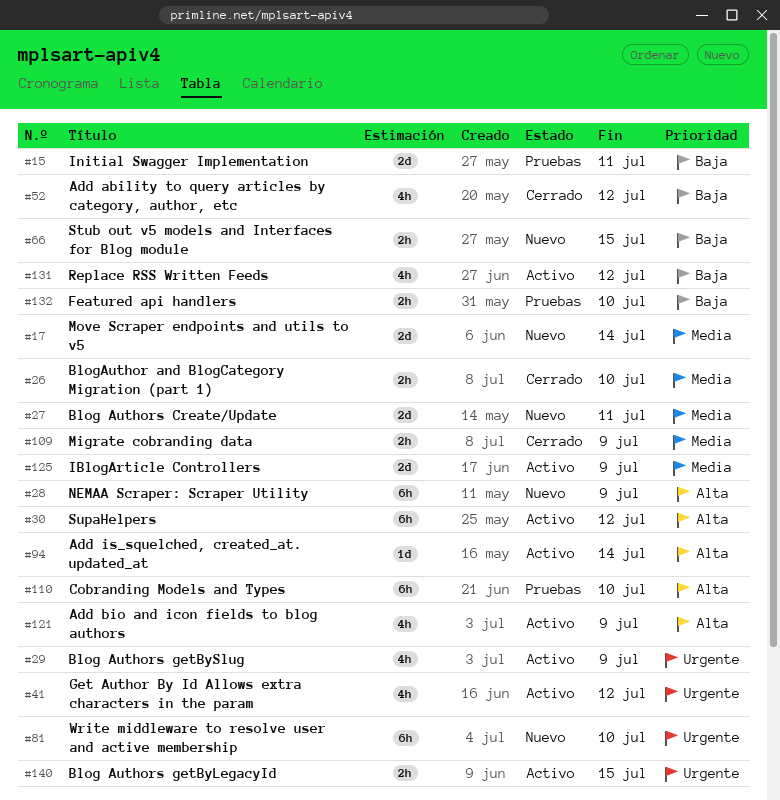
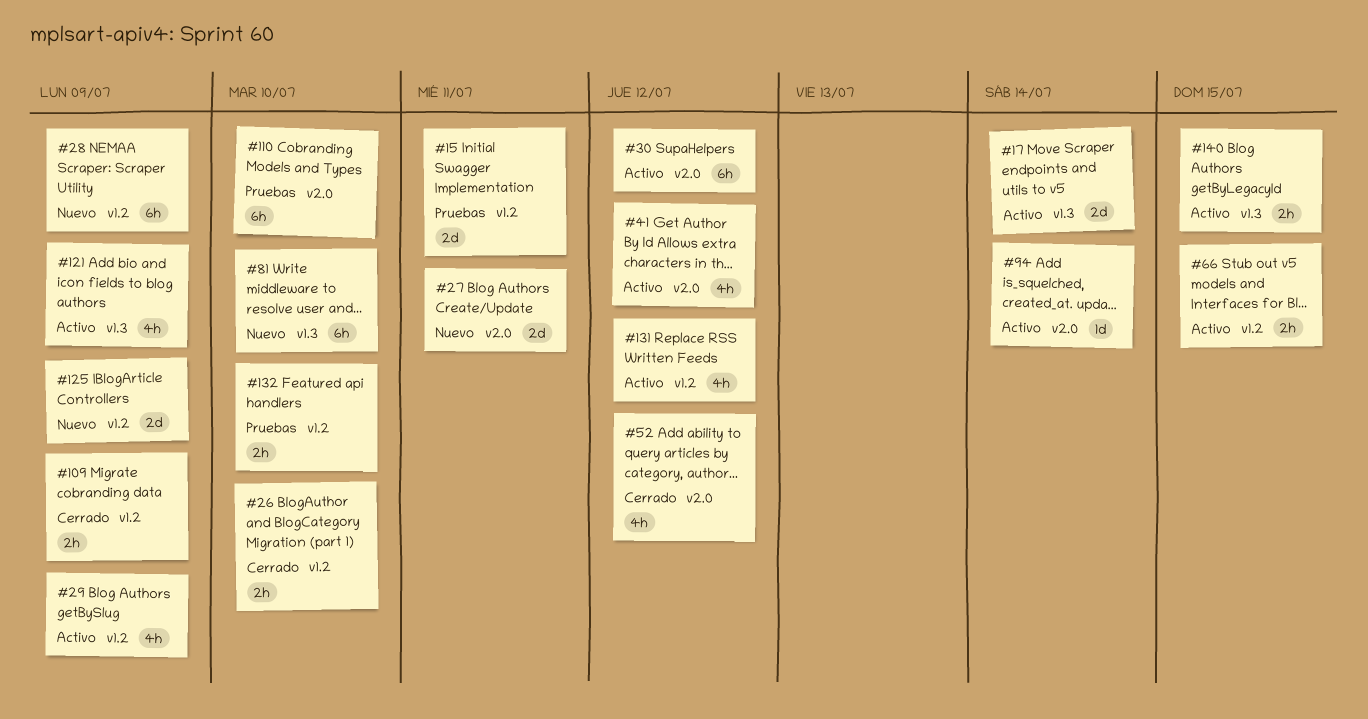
#17, status: Nuevo -> Activo
#66, status: Nuevo -> Activo
#125, status: Activo -> Nuevo

